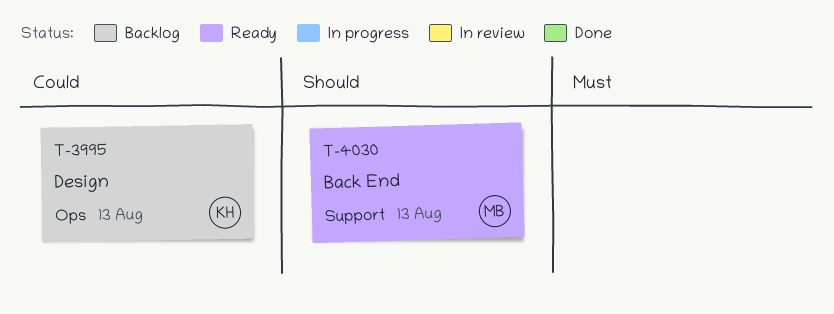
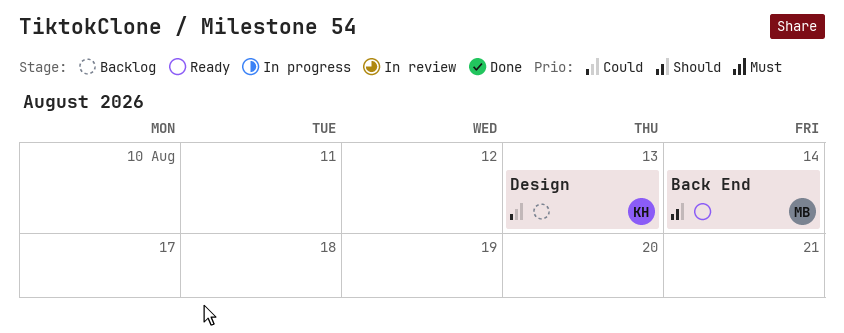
Back End, due: Aug 13 -> Aug 14

